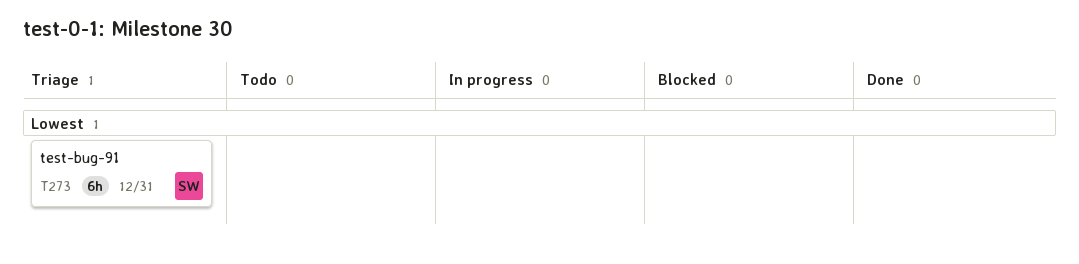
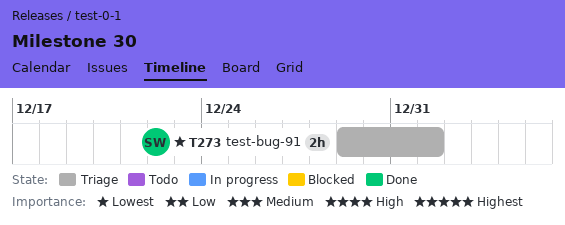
T273, estimate: 6h -> 2h
T273, due: Dec 31 -> Jan 1

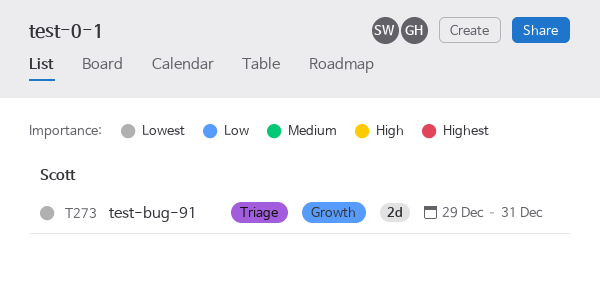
T273, estimate: 2h -> 2d
T273, due: Jan 1 -> Dec 31

